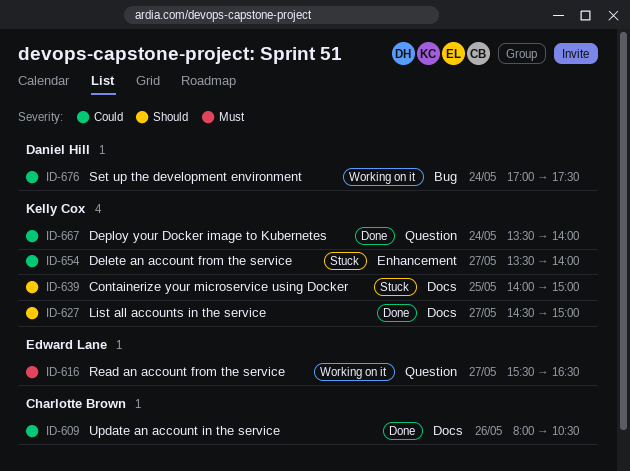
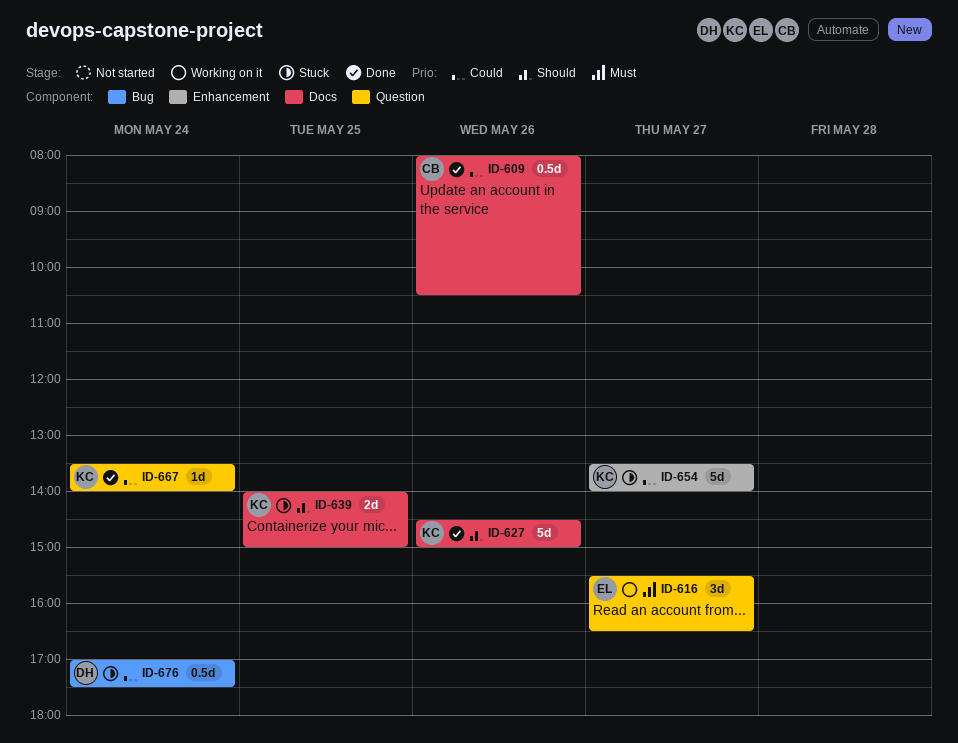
ID-627, day: May 27 -> May 26
ID-676, status: Working on it -> Stuck

